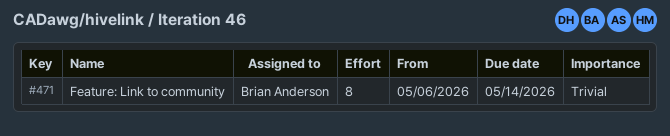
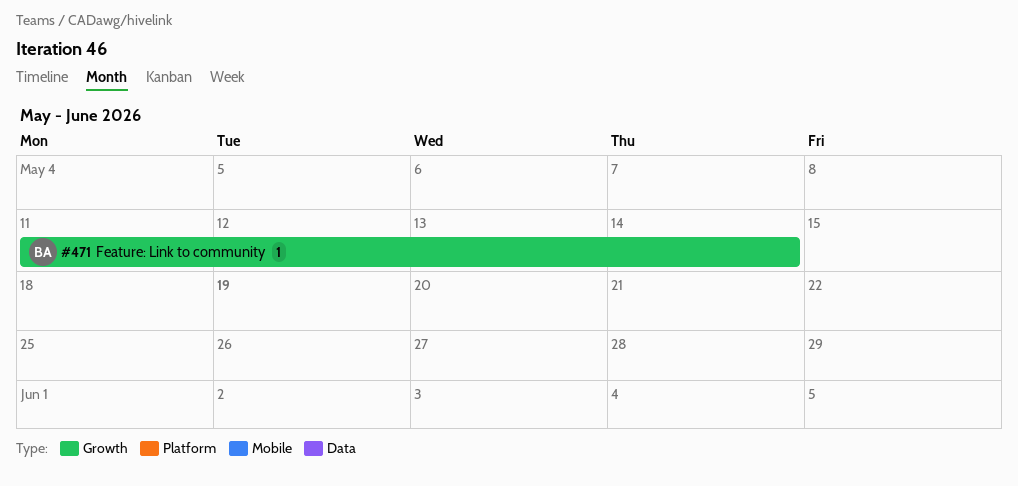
#471, estimate: 8 -> 1
#471, start: May 6 -> May 11

